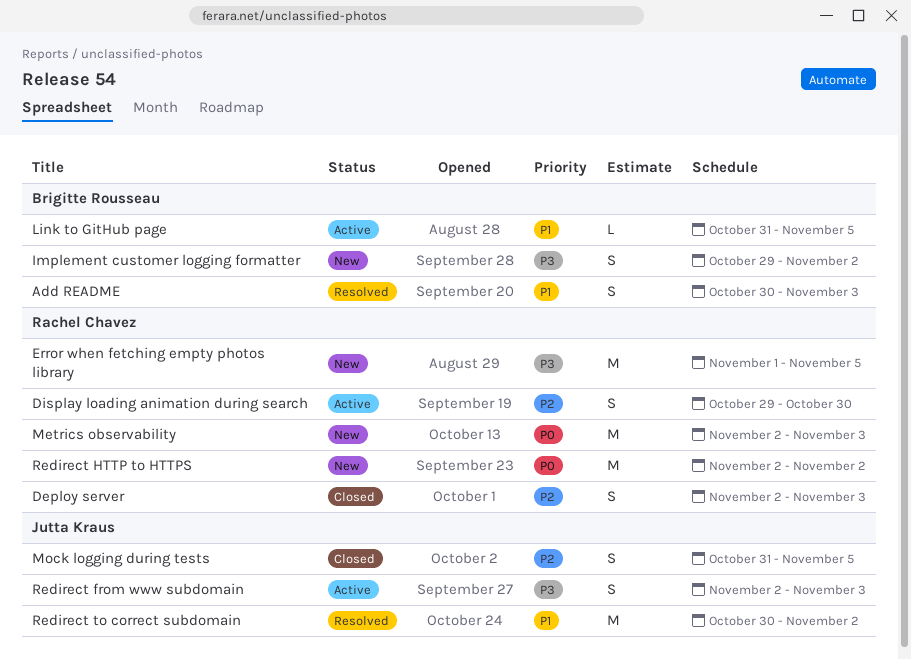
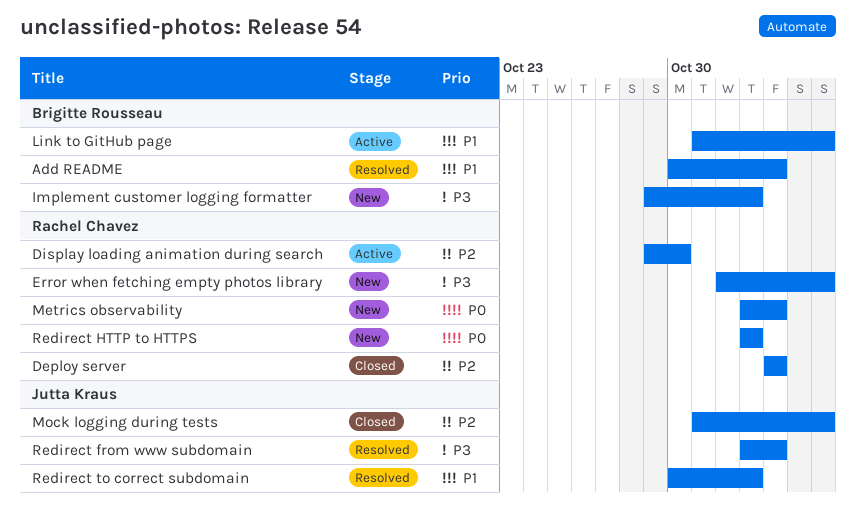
Deploy server, start: Nov 2 -> Nov 3
Redirect from www subdomain, status: Active -> Resolved

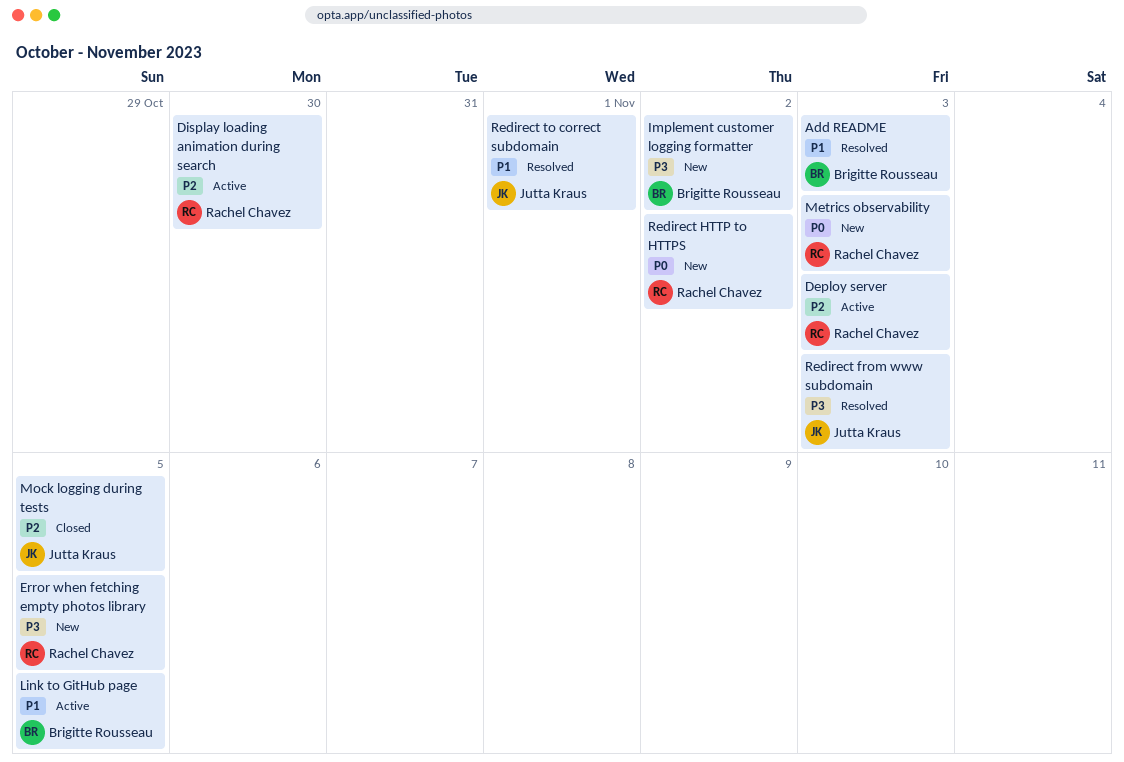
Deploy server, status: Closed -> Active
Redirect to correct subdomain, due: Nov 2 -> Nov 1

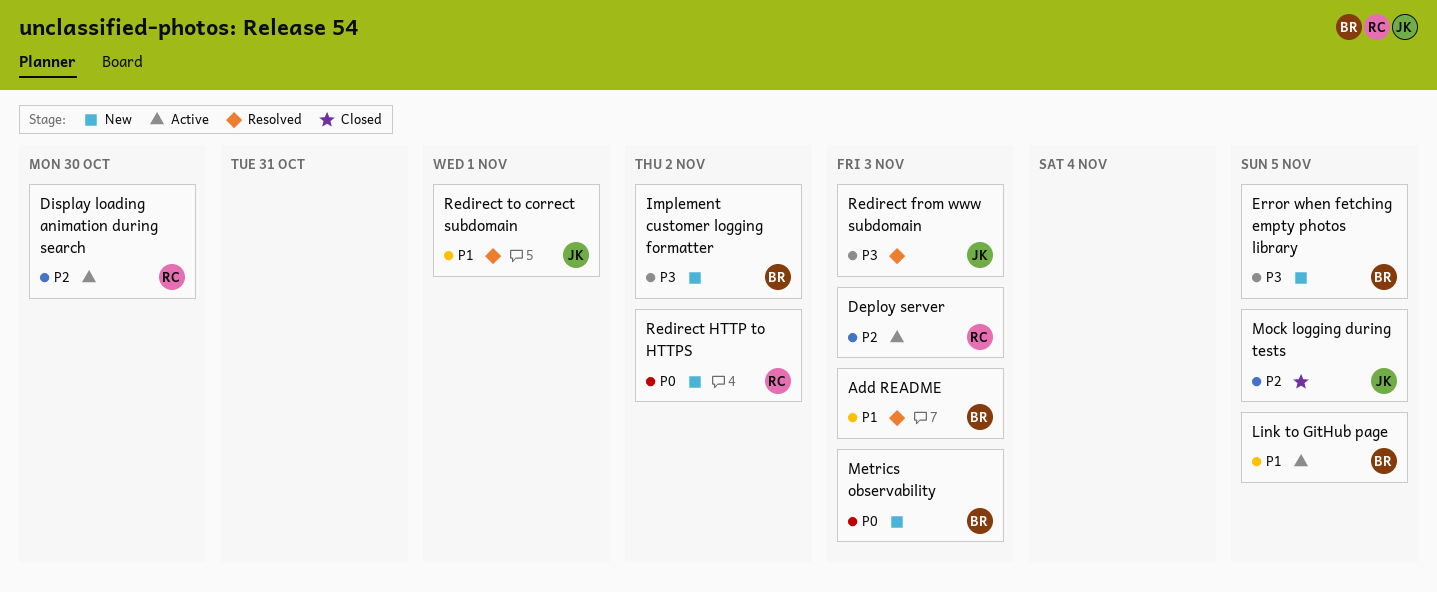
Error when fetching empty photos library, owner: Rachel Chavez -> Brigitte Rousseau
Metrics observability, owner: Rachel Chavez -> Brigitte Rousseau

